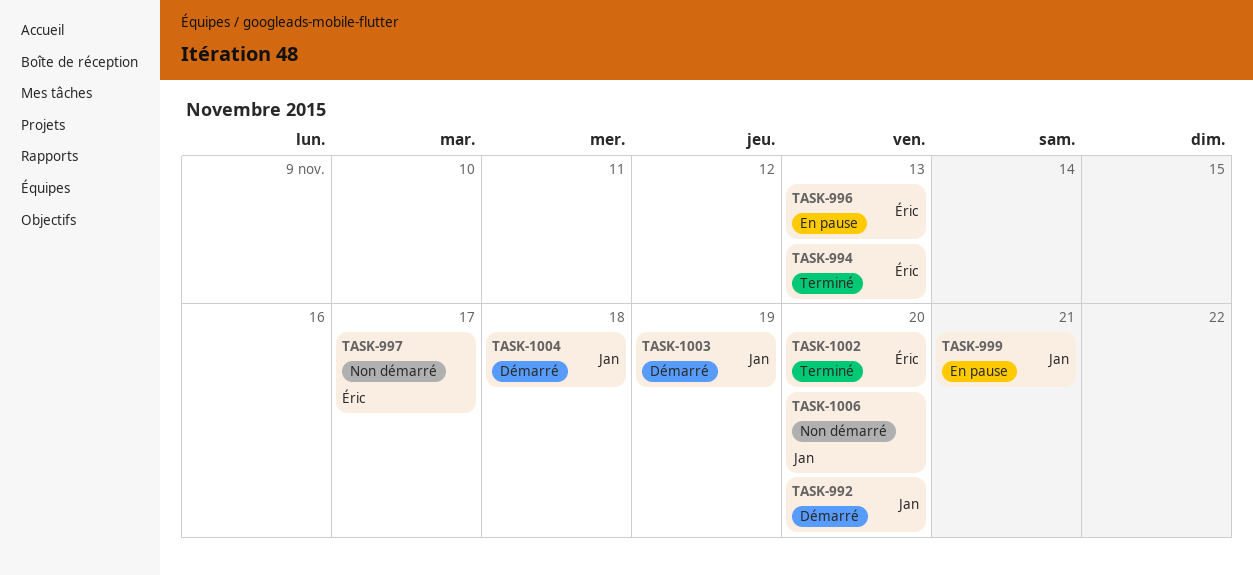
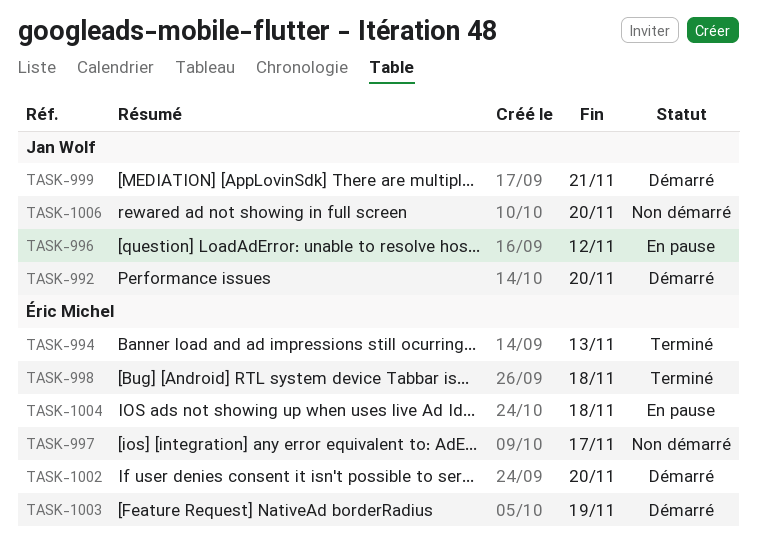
TASK-996, owner: Éric Michel -> Jan Wolf
TASK-996, due: Nov 13 -> Nov 12
TASK-998: none -> present
TASK-999, status: En pause -> Démarré
TASK-1002, status: Terminé -> Démarré
TASK-1003, owner: Jan Wolf -> Éric Michel
TASK-1004, status: Démarré -> En pause
TASK-1004, owner: Jan Wolf -> Éric Michel

